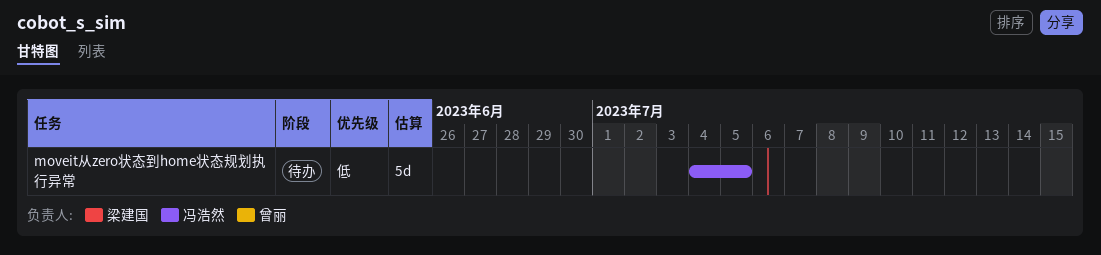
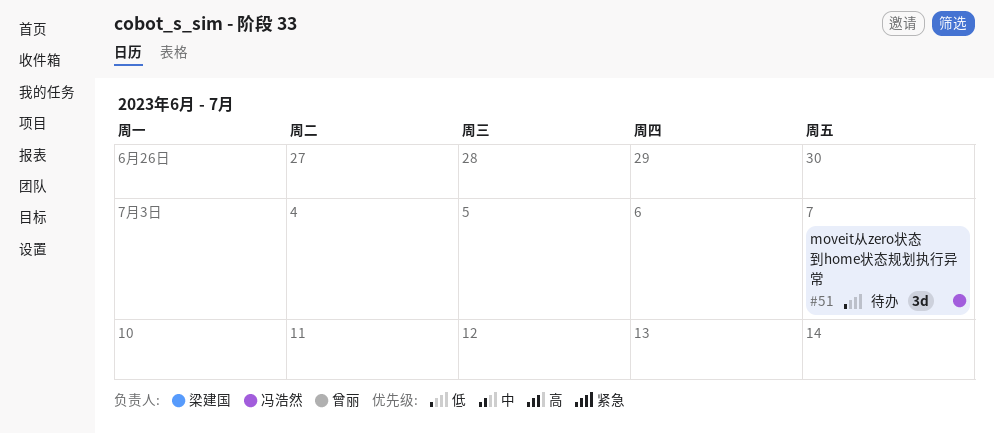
moveit从zero状态到home状态规划执行异常, estimate: 5d -> 3d
moveit从zero状态到home状态规划执行异常, due: Jul 5 -> Jul 7

